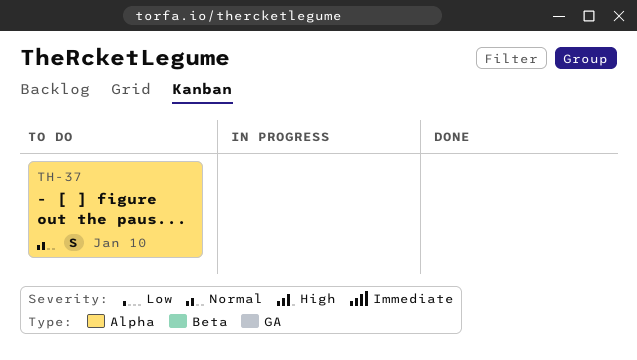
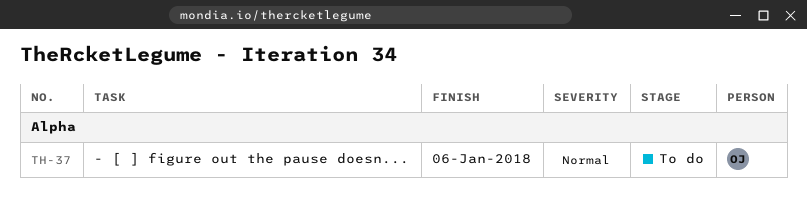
TH-37, due: Jan 10 -> Jan 6

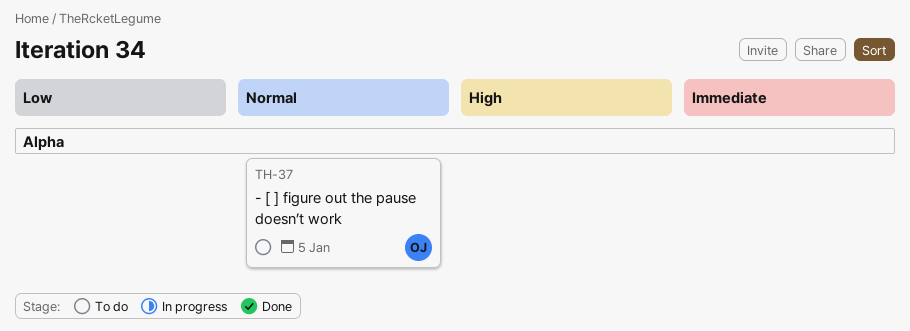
TH-37, due: Jan 6 -> Jan 5

